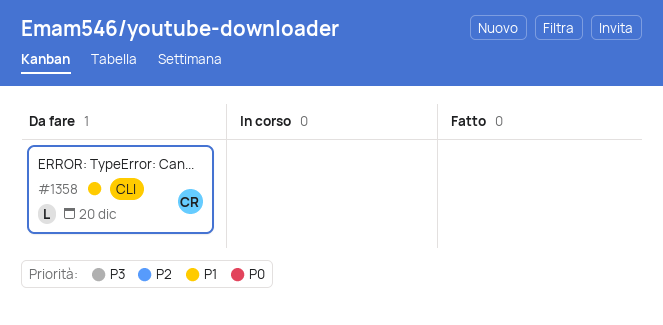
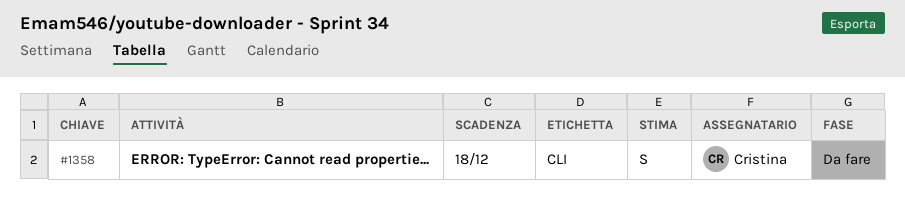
#1358, estimate: L -> S
#1358, due: Dec 20 -> Dec 18

